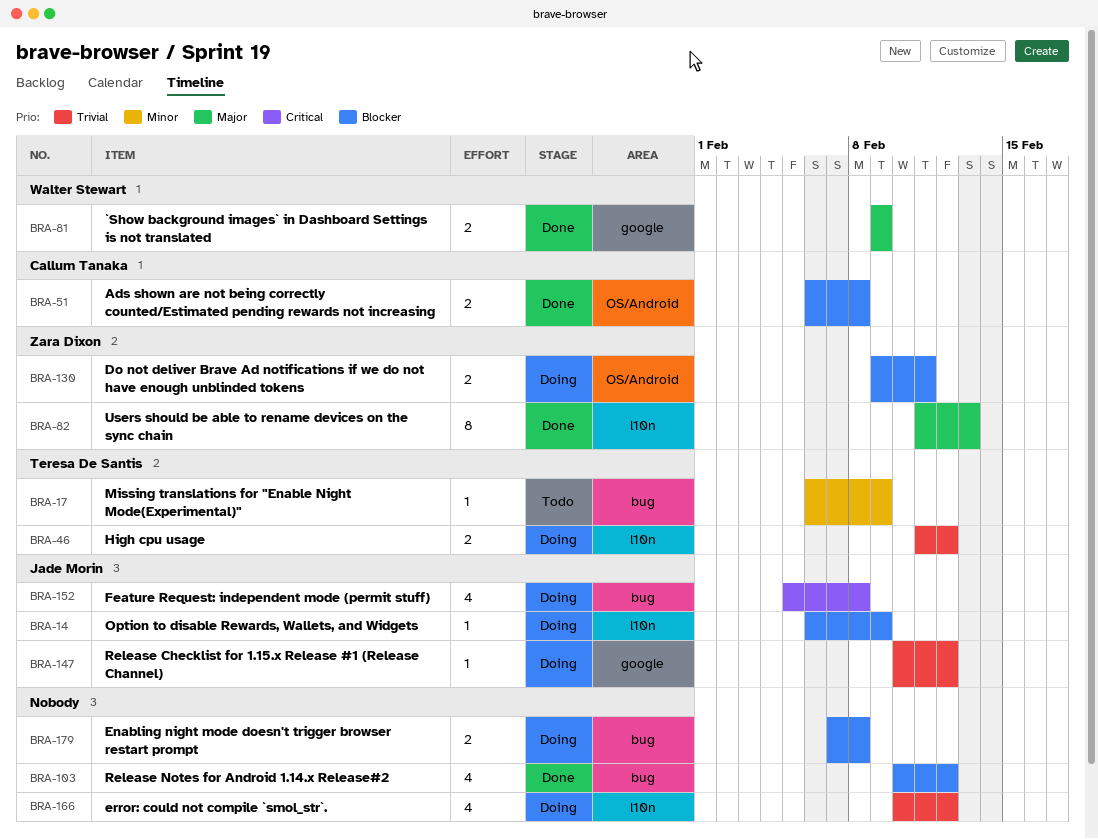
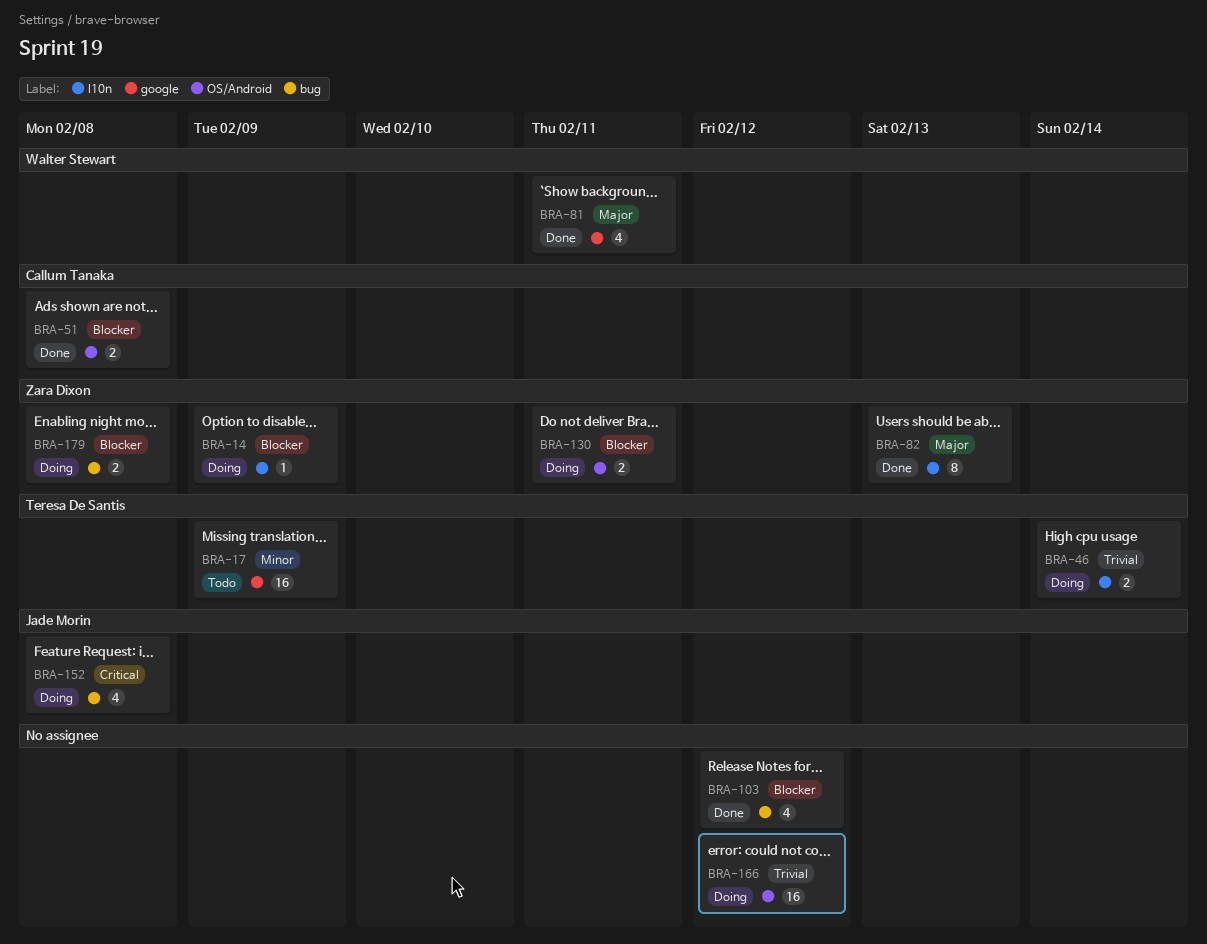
BRA-14, owner: Jade Morin -> Zara Dixon
BRA-17, label: bug -> google
BRA-17, estimate: 1 -> 16
BRA-46, due: Feb 12 -> Feb 14
BRA-81, estimate: 2 -> 4
BRA-81, due: Feb 9 -> Feb 11
BRA-147: present -> none
BRA-166, label: l10n -> OS/Android
BRA-166, estimate: 4 -> 16
BRA-179, owner: none -> Zara Dixon

